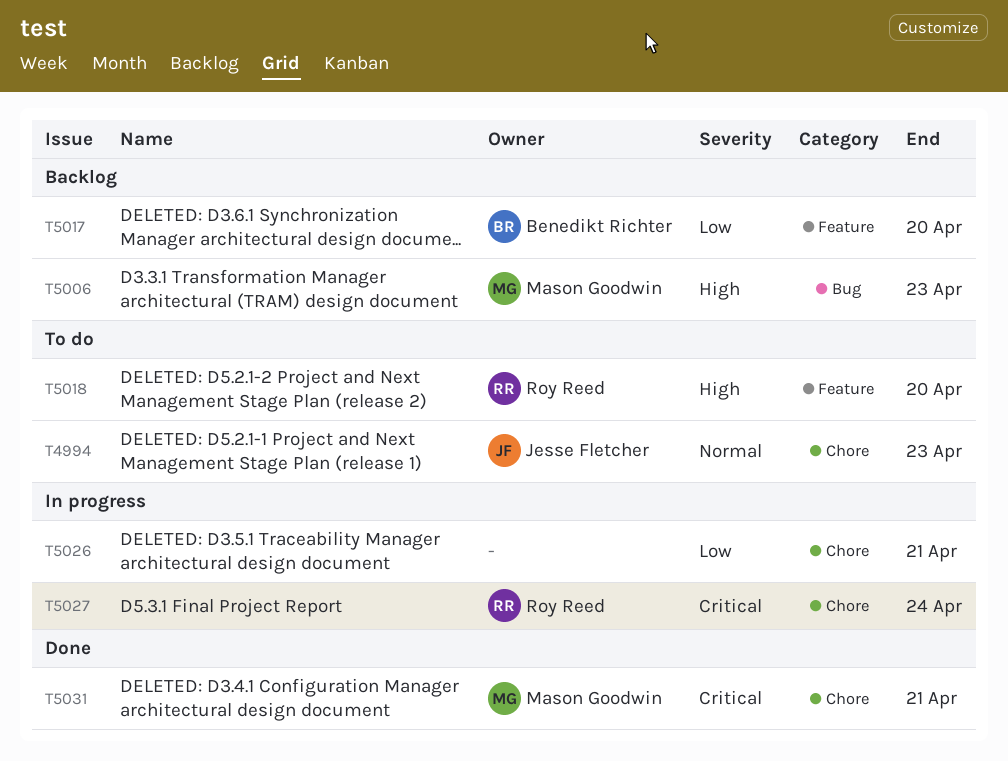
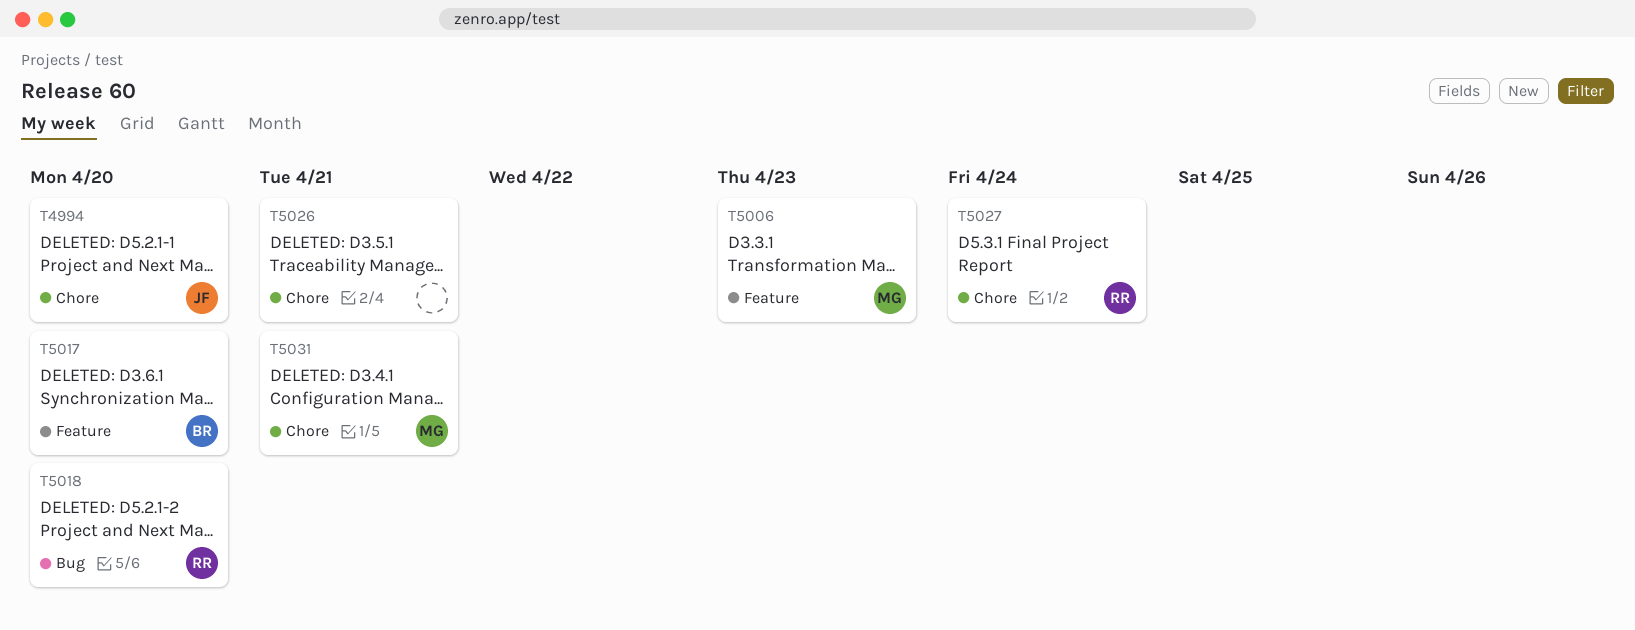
T4994, due: Apr 23 -> Apr 20
T5006, label: Bug -> Feature
T5018, label: Feature -> Bug

